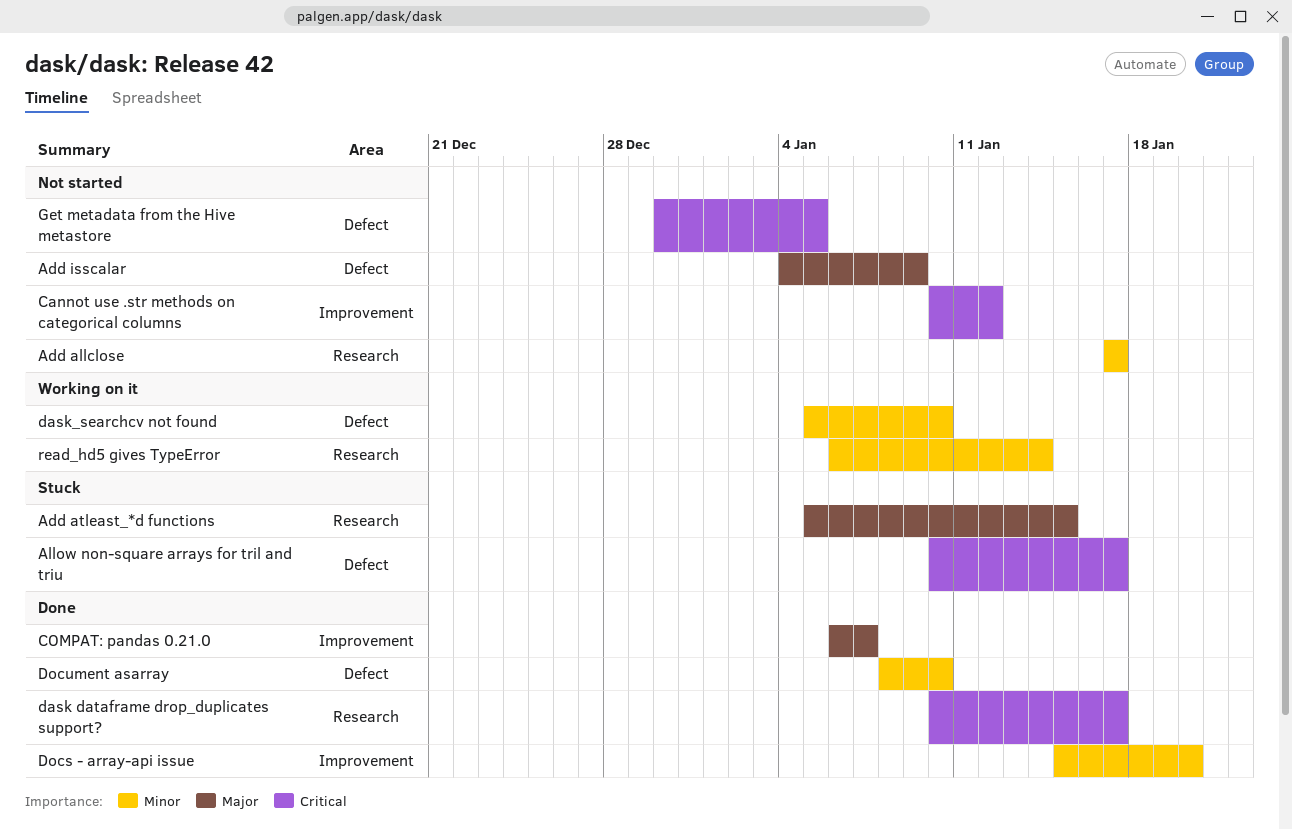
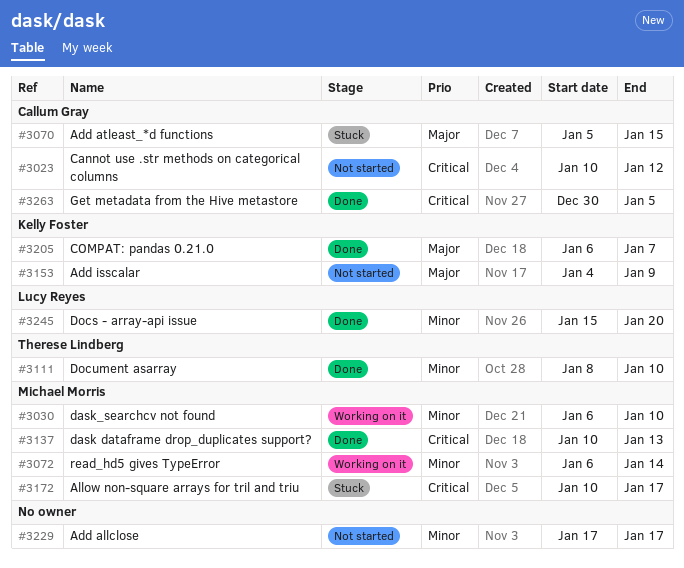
dask dataframe drop_duplicates support?, due: Jan 17 -> Jan 13
dask_searchcv not found, start: Jan 5 -> Jan 6
Get metadata from the Hive metastore, status: Not started -> Done

